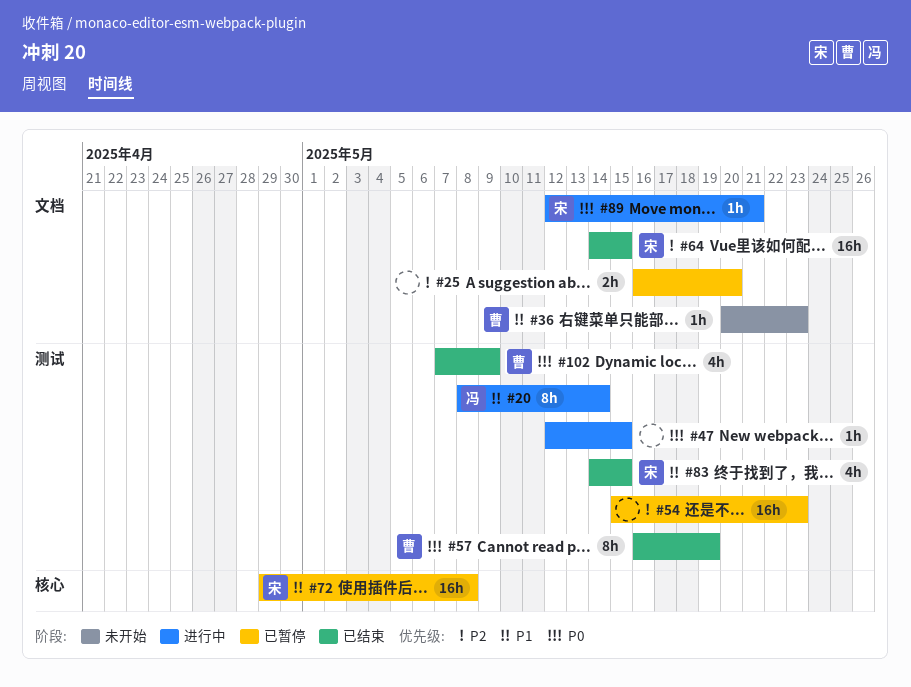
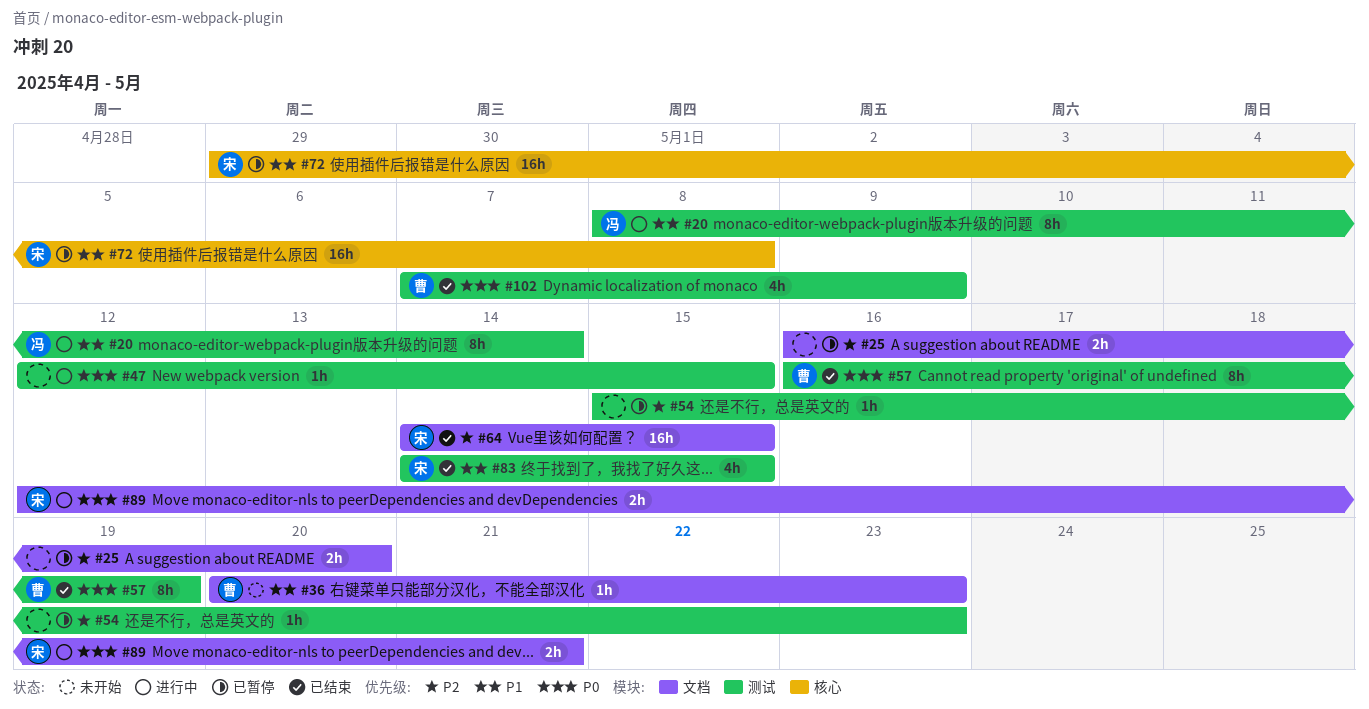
#54, estimate: 16h -> 1h
#89, estimate: 1h -> 2h

